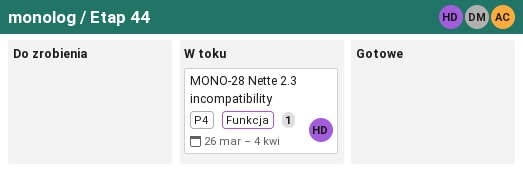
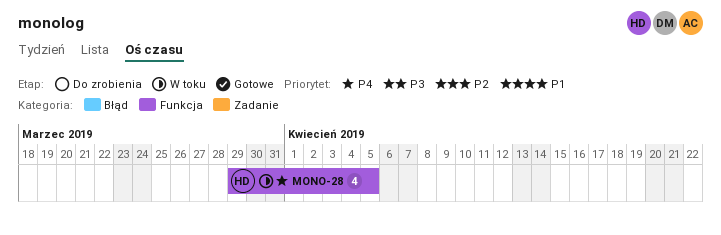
MONO-28, estimate: 1 -> 4
MONO-28, start: Mar 26 -> Mar 29
MONO-28, due: Apr 4 -> Apr 5

